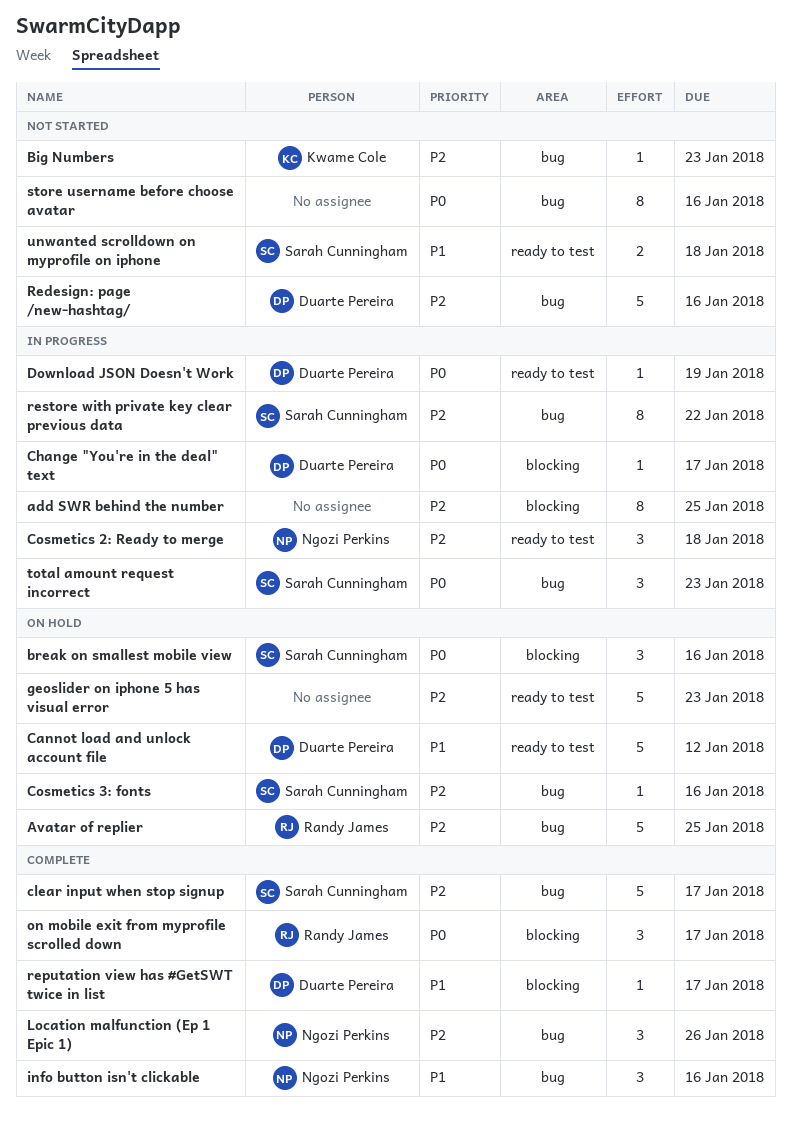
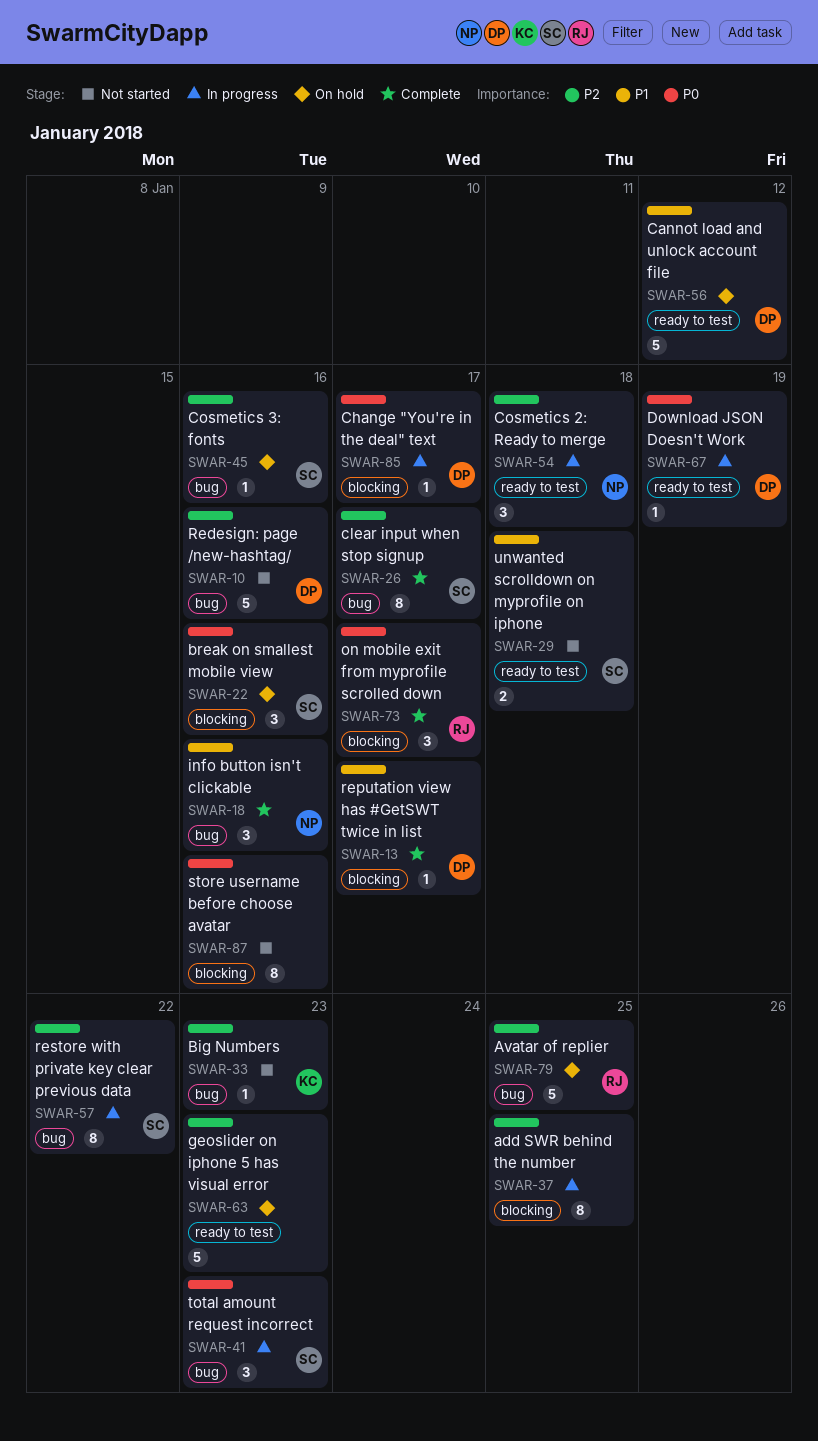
clear input when stop signup, estimate: 5 -> 8
Location malfunction (Ep 1 Epic 1): present -> none
store username before choose avatar, label: bug -> blocking

